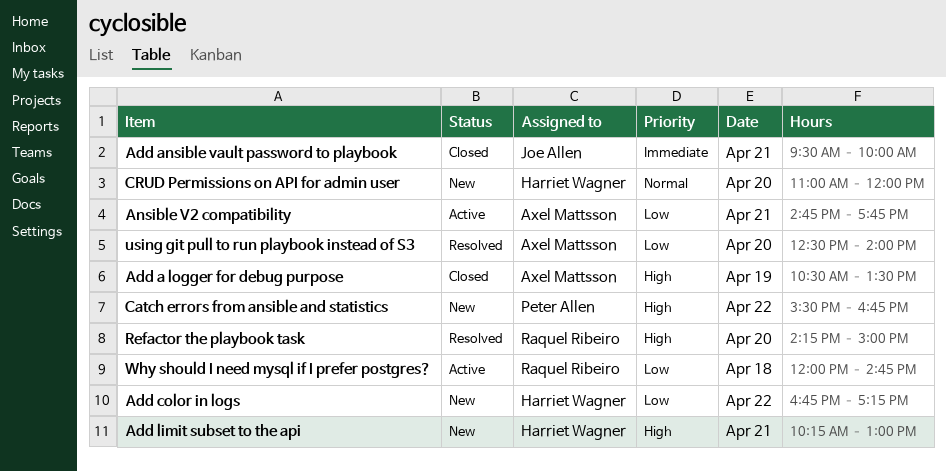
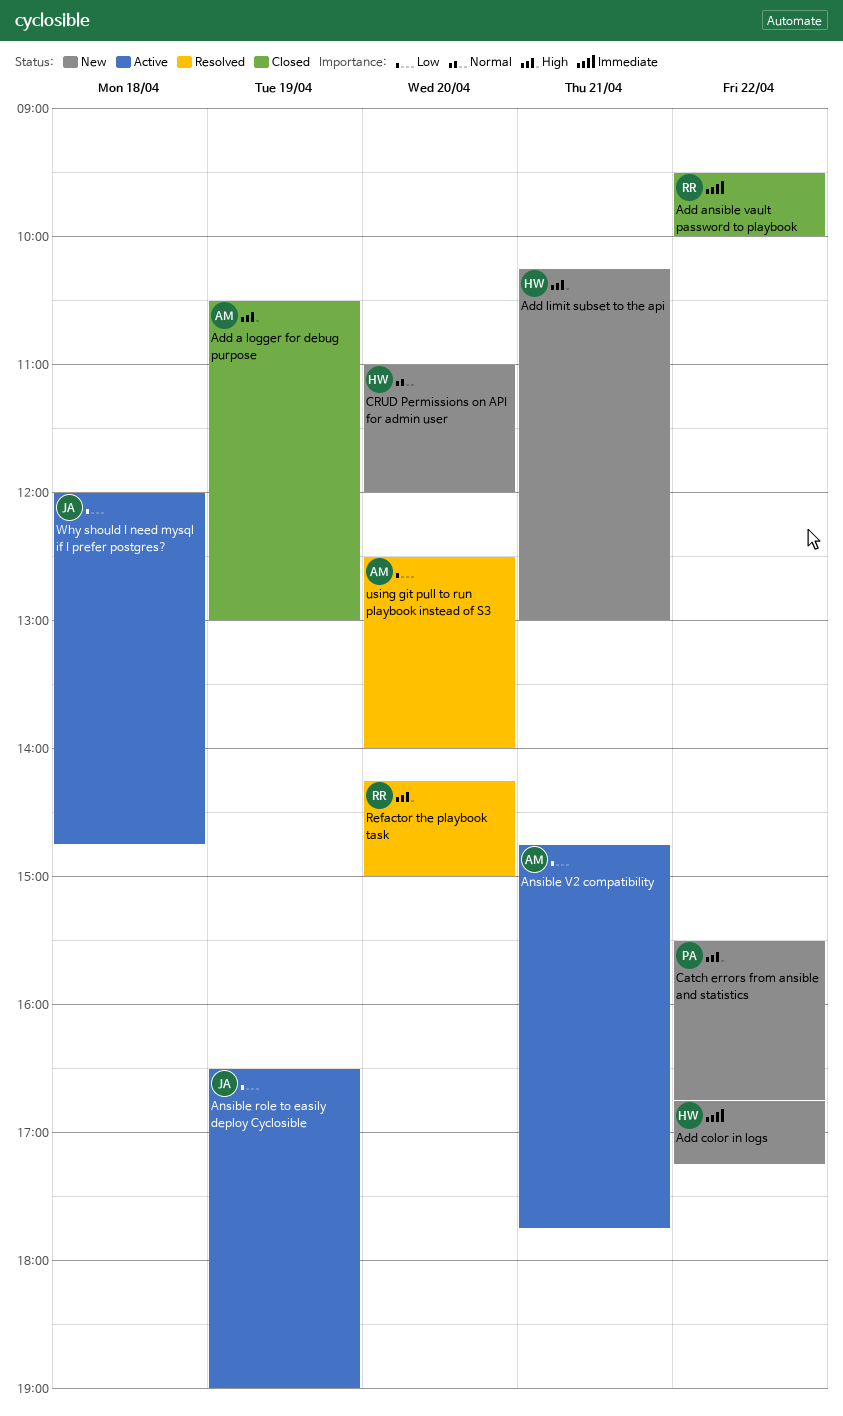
Add a logger for debug purpose, ends: 13:30 -> 13:00
Add ansible vault password to playbook, owner: Joe Allen -> Raquel Ribeiro
Add ansible vault password to playbook, day: Apr 21 -> Apr 22
Add color in logs, priority: Low -> Immediate
Ansible role to easily deploy Cyclosible: none -> present
Why should I need mysql if I prefer postgres?, owner: Raquel Ribeiro -> Joe Allen

